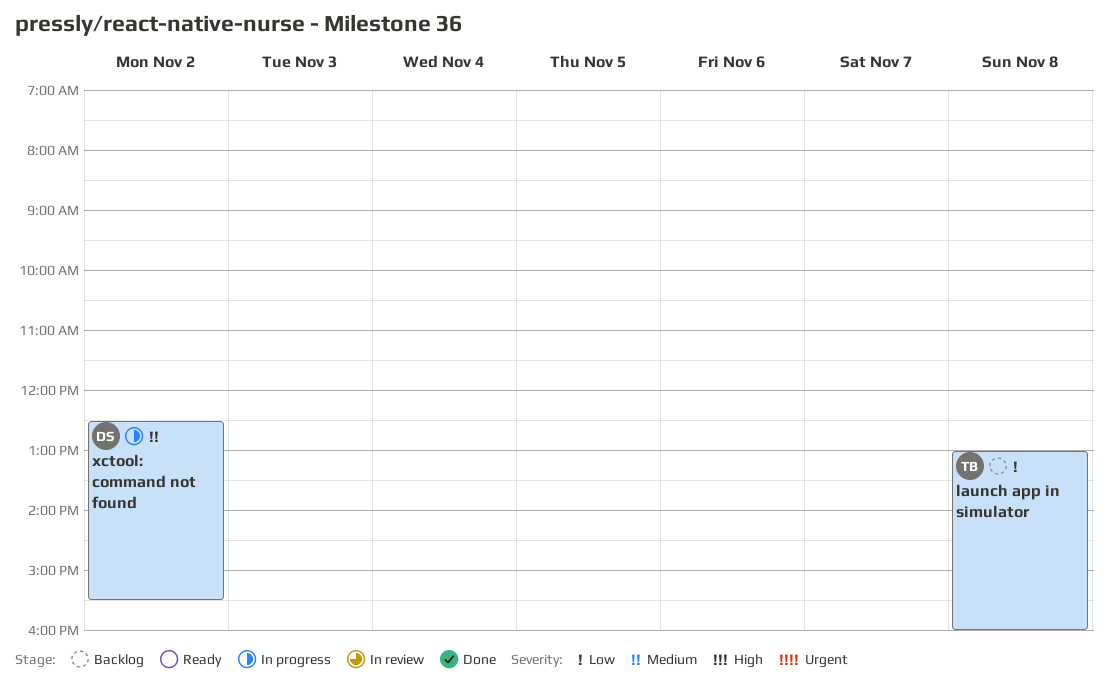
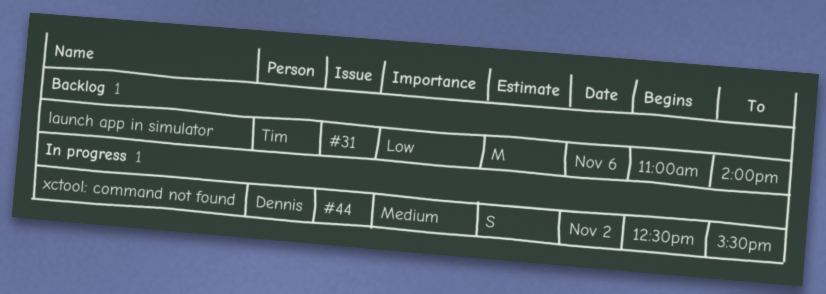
launch app in simulator, day: Nov 8 -> Nov 6
launch app in simulator, begins: 13:00 -> 11:00
launch app in simulator, ends: 16:00 -> 14:00

